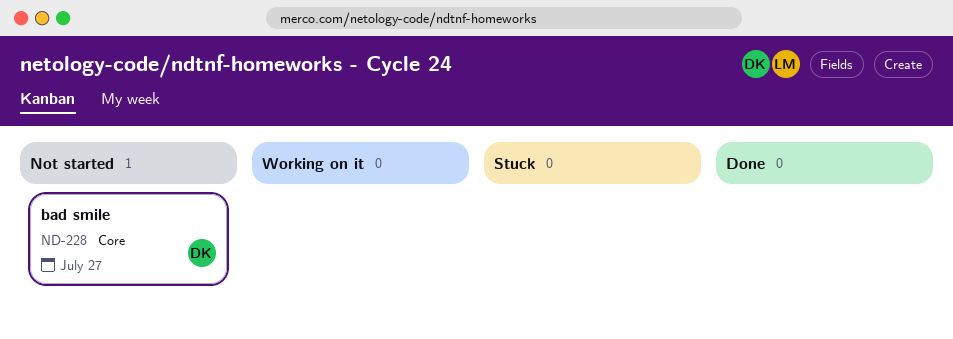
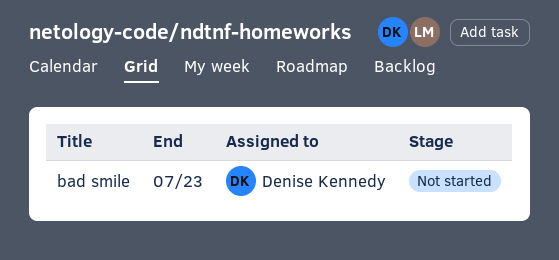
bad smile, due: Jul 27 -> Jul 23

